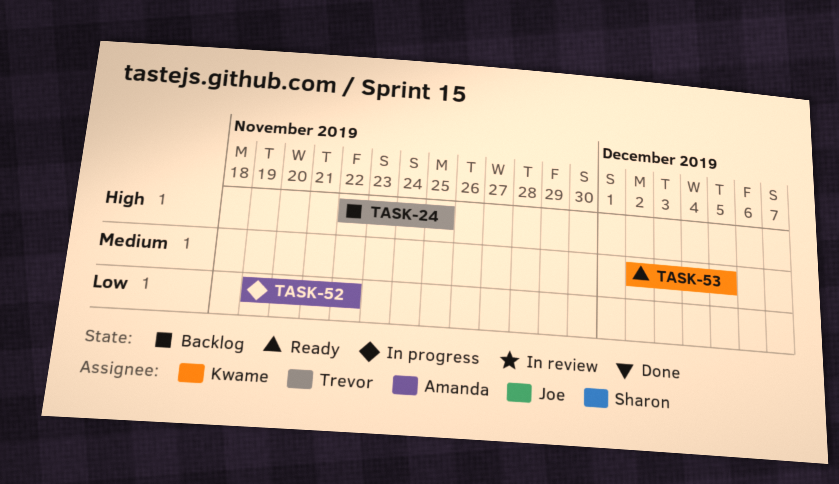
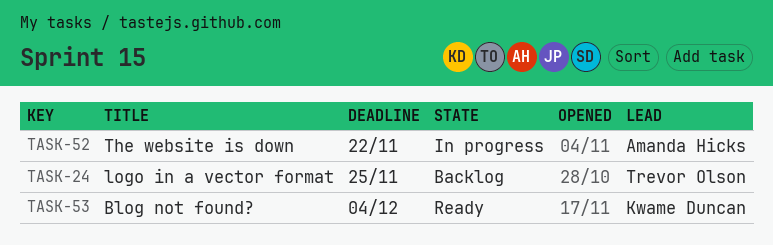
TASK-53, due: Dec 5 -> Dec 4

